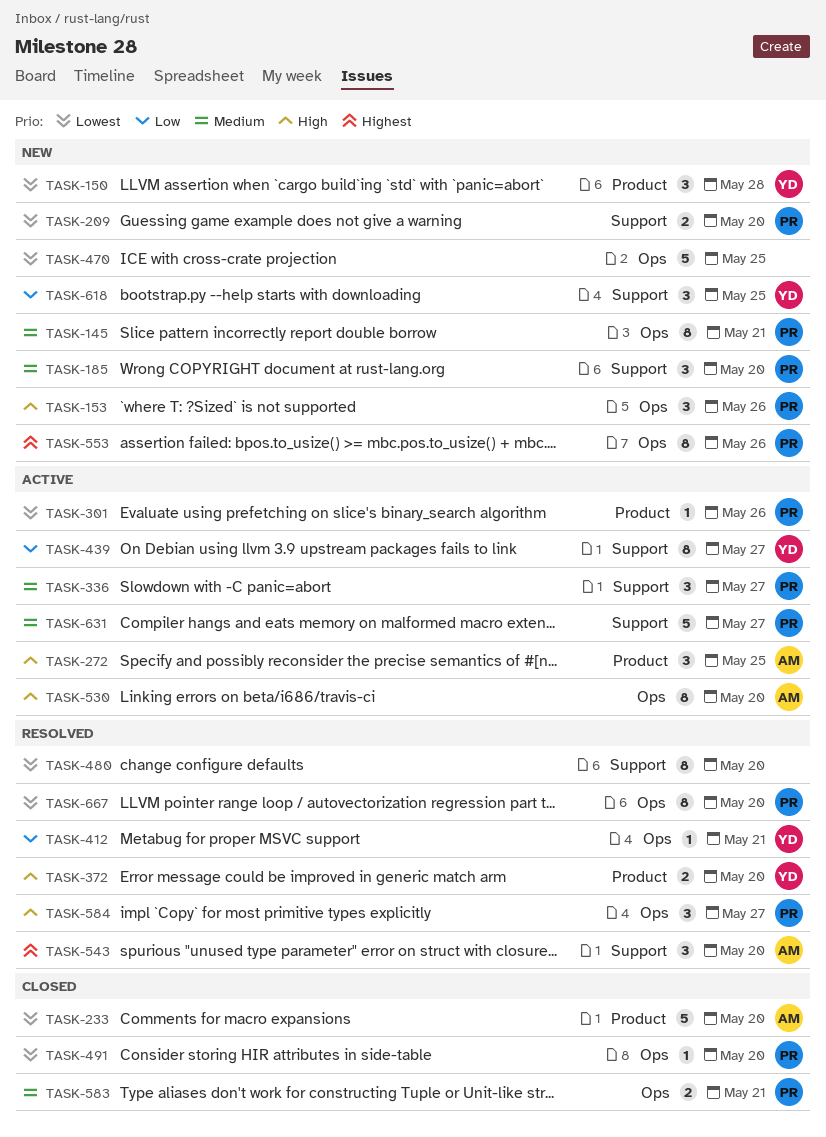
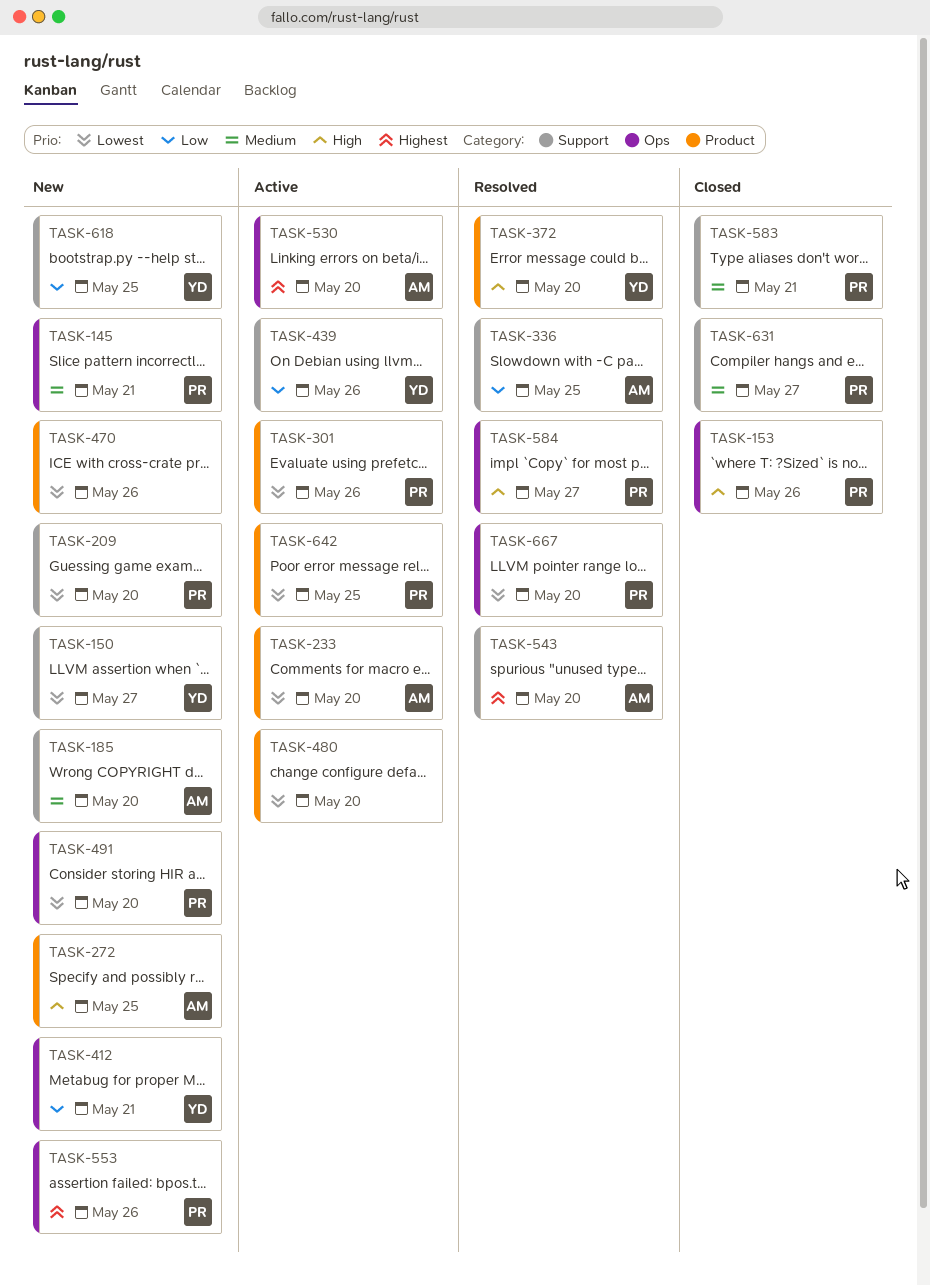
TASK-150, label: Product -> Support
TASK-150, due: May 28 -> May 27
TASK-153, status: New -> Closed
TASK-185, owner: PR -> AM
TASK-233, status: Closed -> Active
TASK-272, status: Active -> New
TASK-336, status: Active -> Resolved
TASK-336, owner: PR -> AM
TASK-336, priority: Medium -> Low
TASK-336, due: May 27 -> May 25
TASK-412, status: Resolved -> New
TASK-439, due: May 27 -> May 26
TASK-470, label: Ops -> Product
TASK-470, due: May 25 -> May 26
TASK-480, status: Resolved -> Active
TASK-480, label: Support -> Product
TASK-491, status: Closed -> New
TASK-530, priority: High -> Highest
TASK-583, label: Ops -> Support
TASK-631, status: Active -> Closed
TASK-642: none -> present

